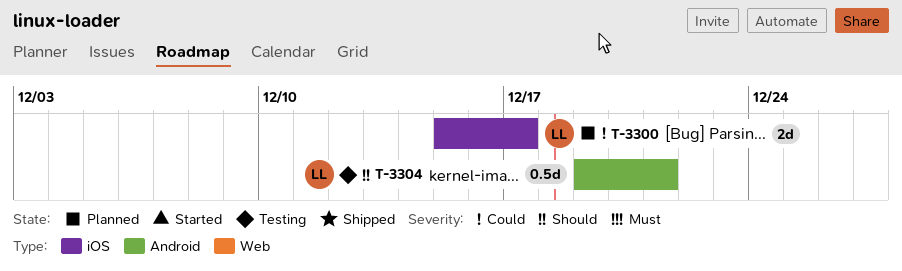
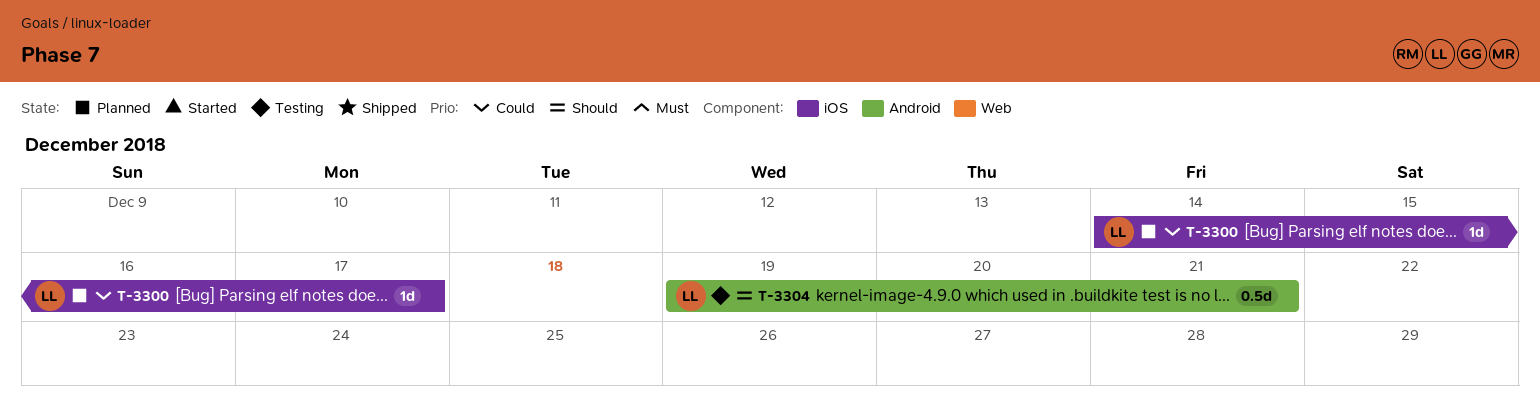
T-3300, estimate: 2d -> 1d
T-3300, start: Dec 15 -> Dec 14

